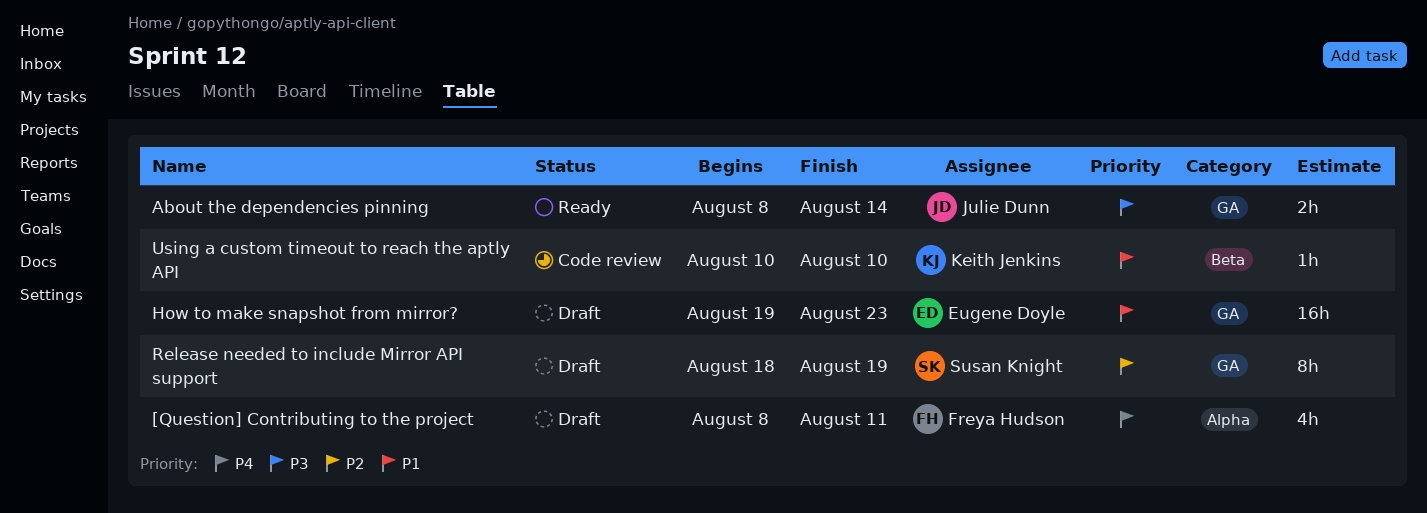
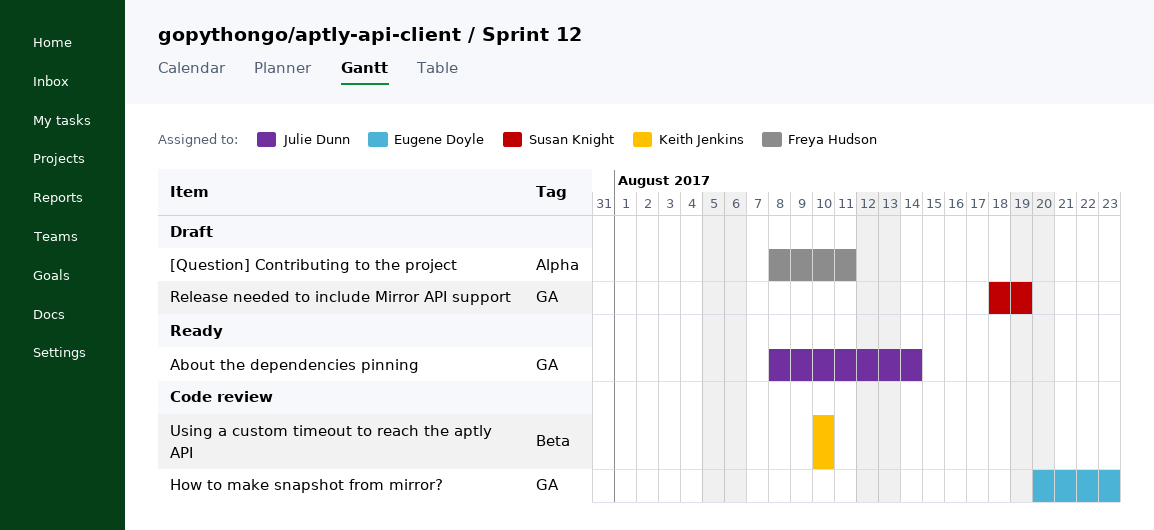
How to make snapshot from mirror?, status: Draft -> Code review
How to make snapshot from mirror?, start: Aug 19 -> Aug 20

